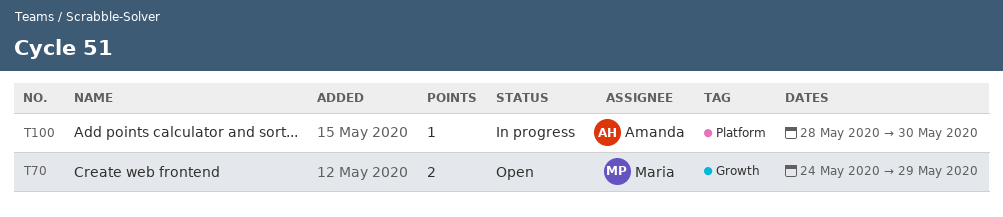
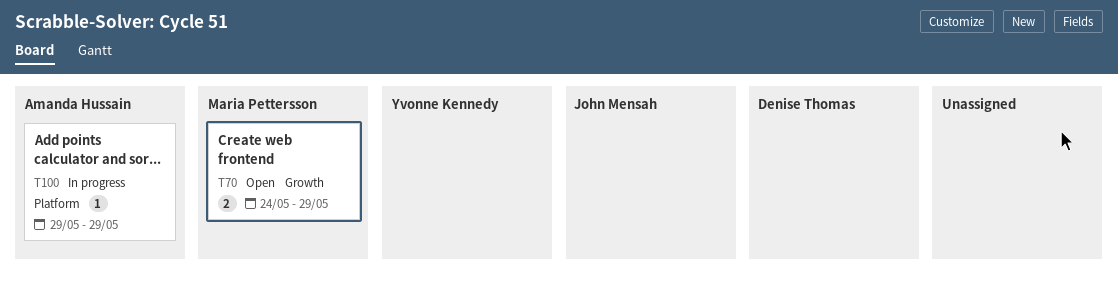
T100, start: May 28 -> May 29
T100, due: May 30 -> May 29

